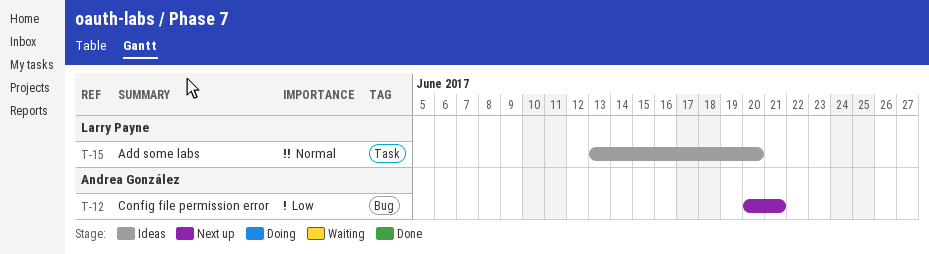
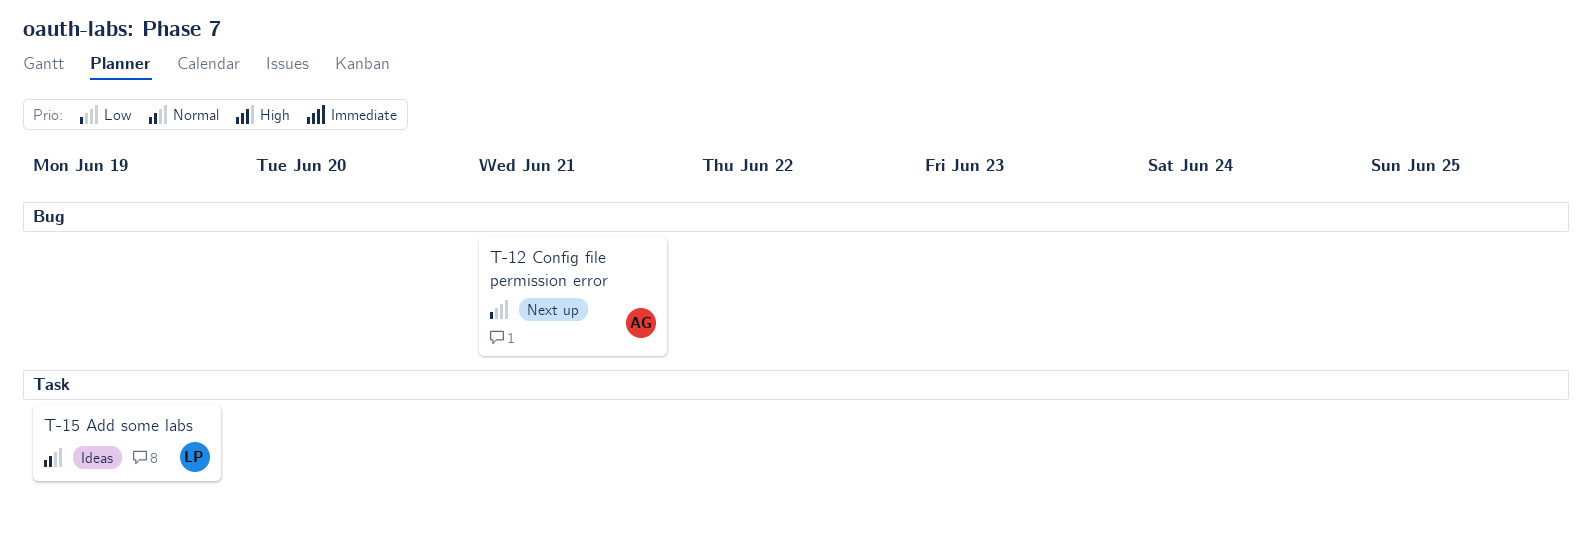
T-15, due: Jun 20 -> Jun 19

